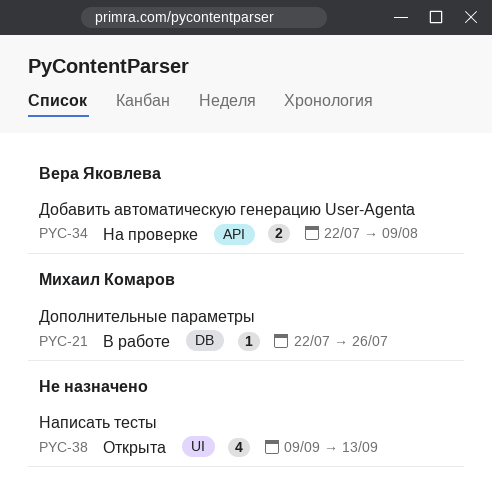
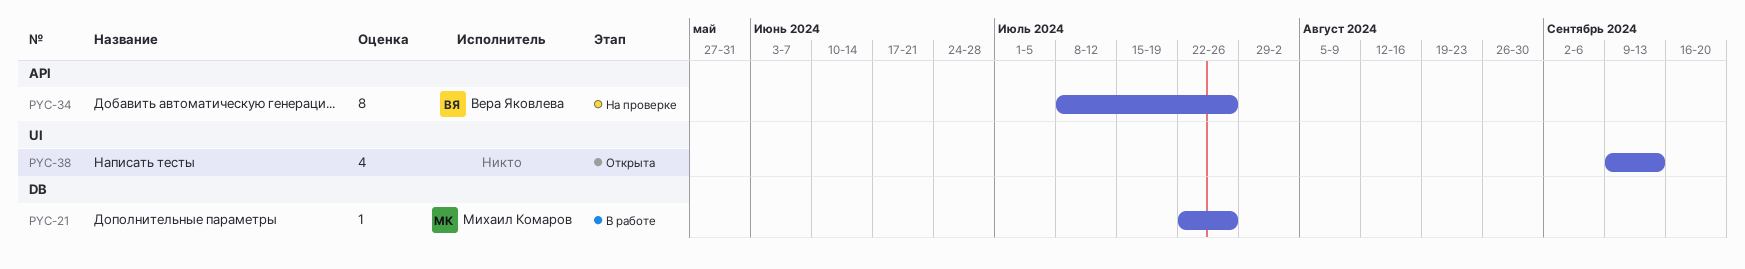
PYC-34, estimate: 2 -> 8
PYC-34, start: Jul 22 -> Jul 8
PYC-34, due: Aug 9 -> Jul 26

